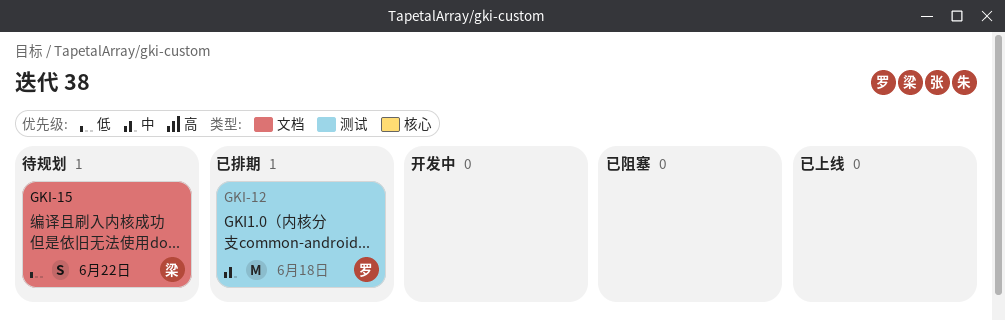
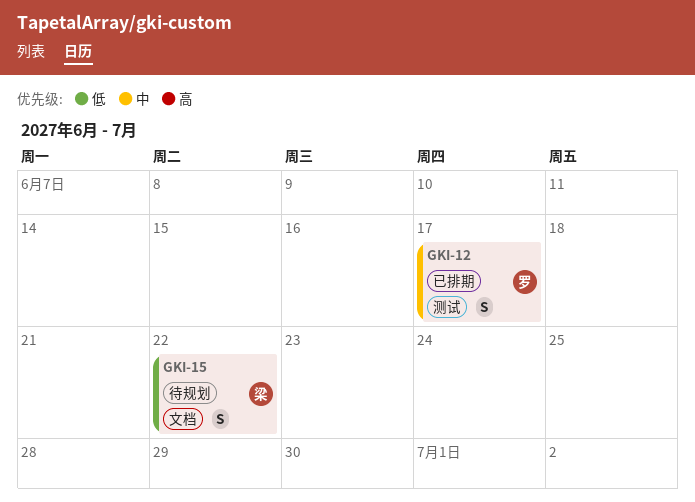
GKI-12, estimate: M -> S
GKI-12, due: Jun 18 -> Jun 17

